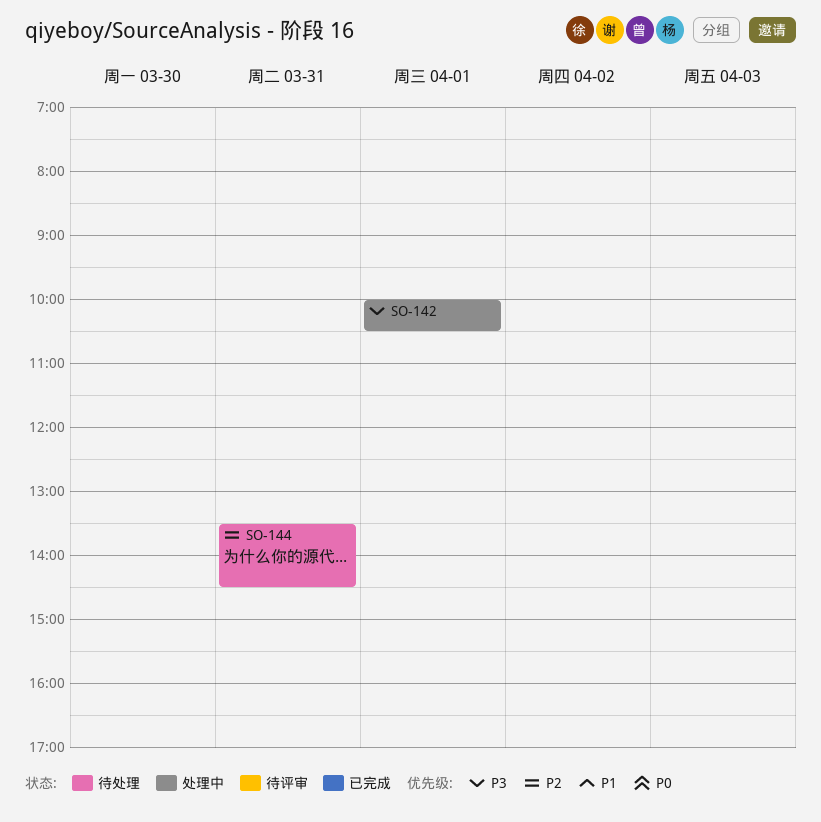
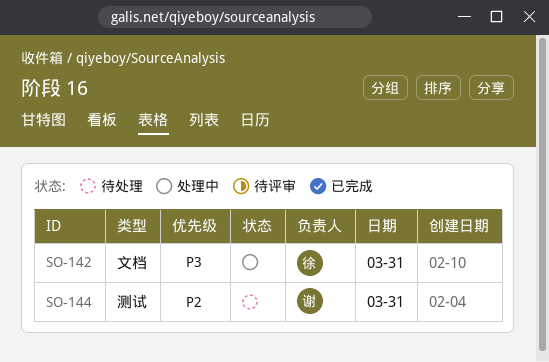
SO-142, day: Apr 1 -> Mar 31

